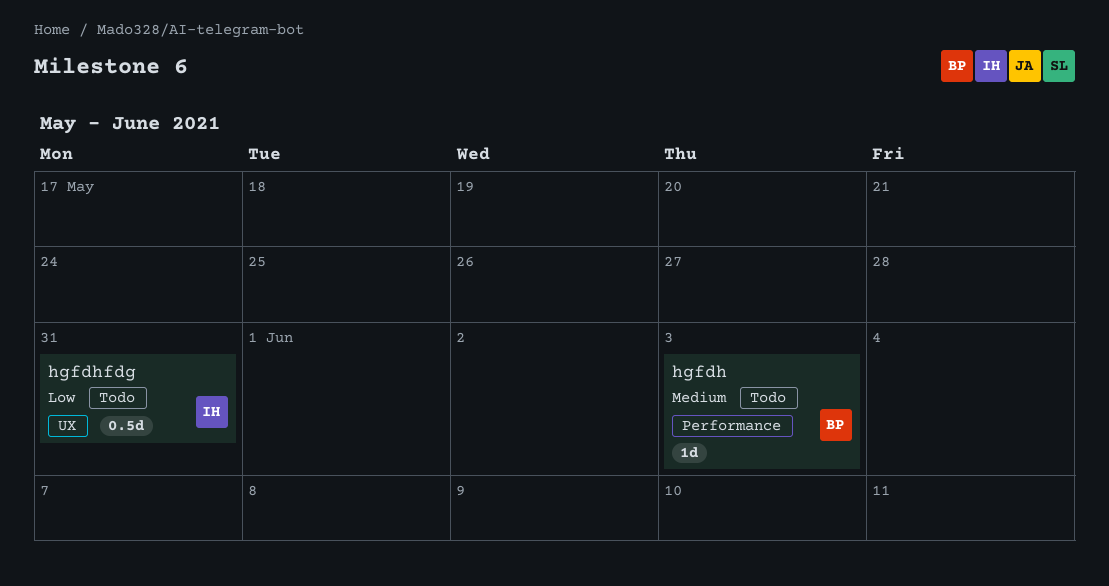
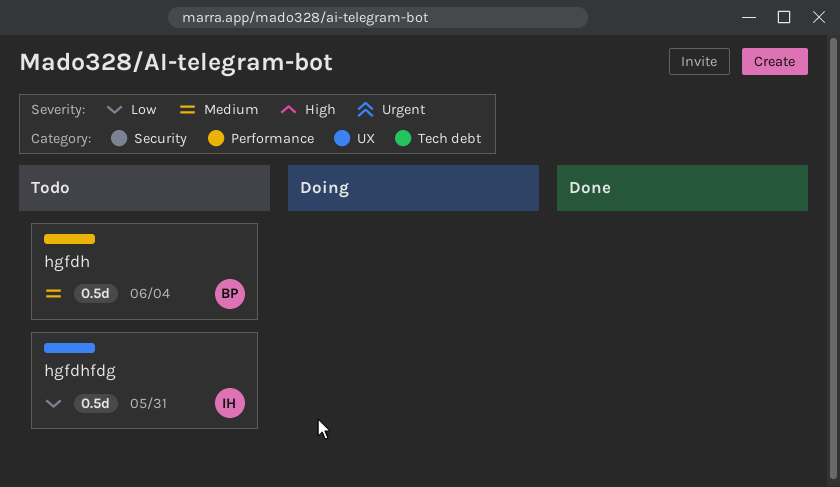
hgfdh, estimate: 1d -> 0.5d
hgfdh, due: Jun 3 -> Jun 4

